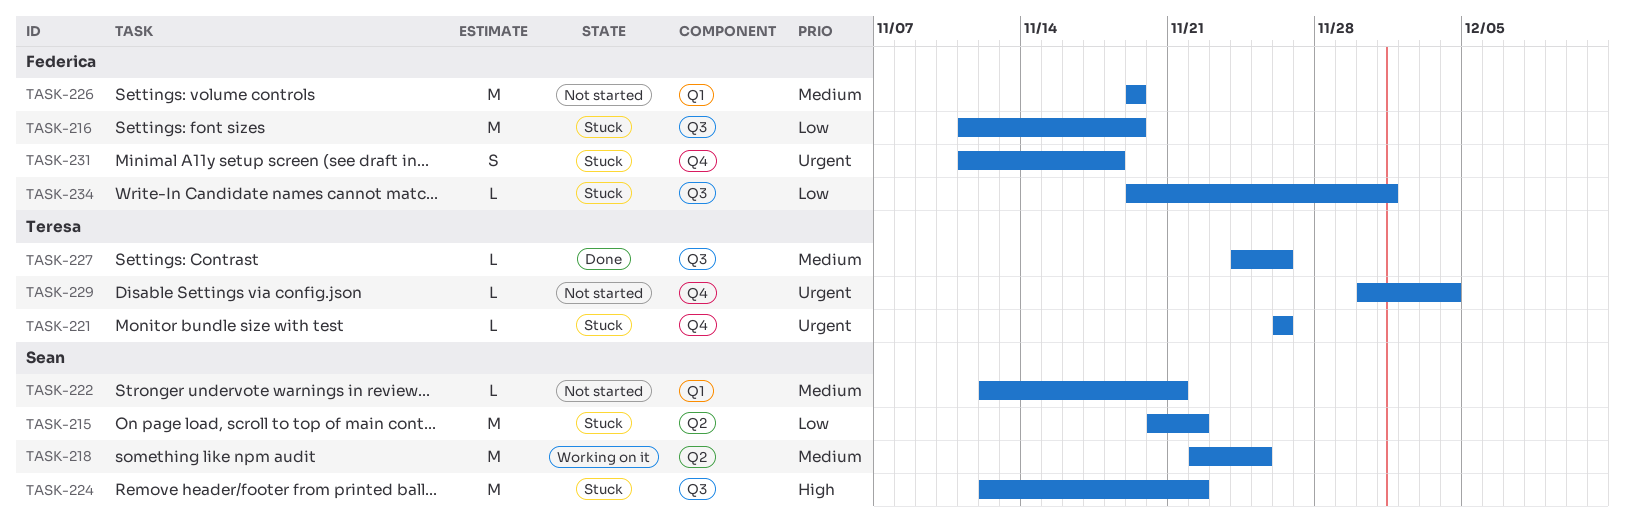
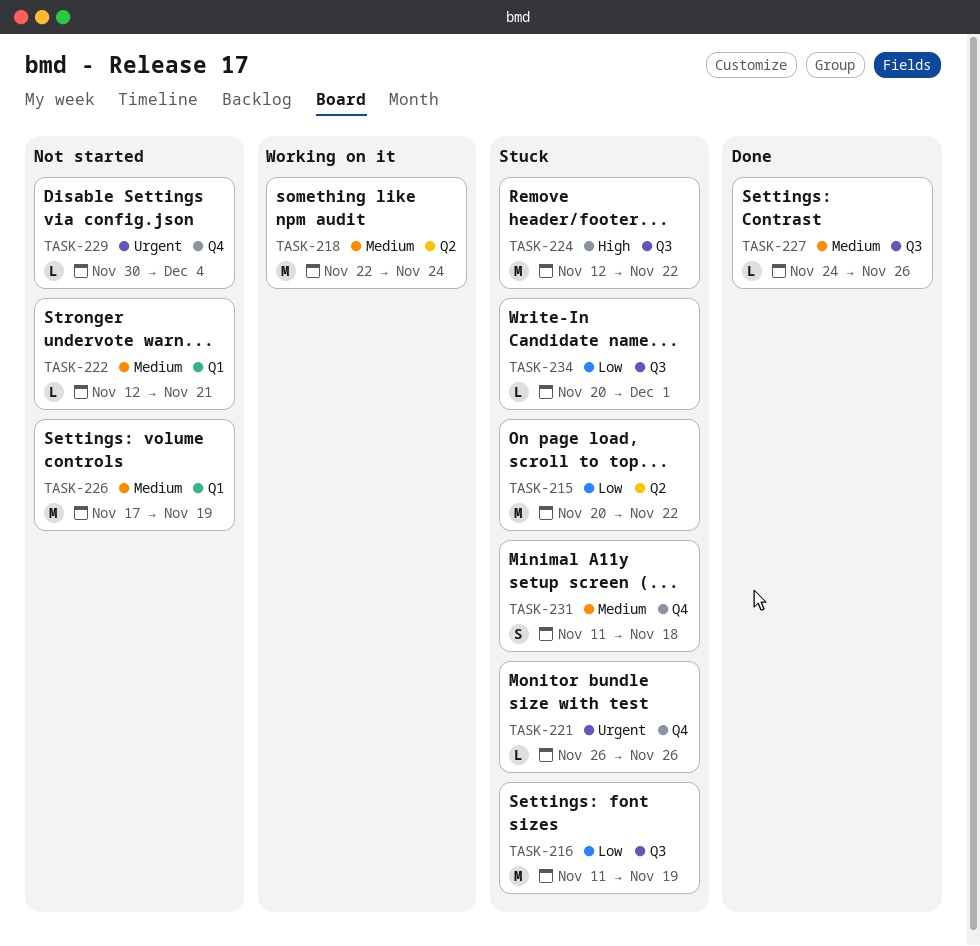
TASK-218, due: Nov 25 -> Nov 24
TASK-226, start: Nov 19 -> Nov 17
TASK-231, priority: Urgent -> Medium
TASK-234, start: Nov 19 -> Nov 20

